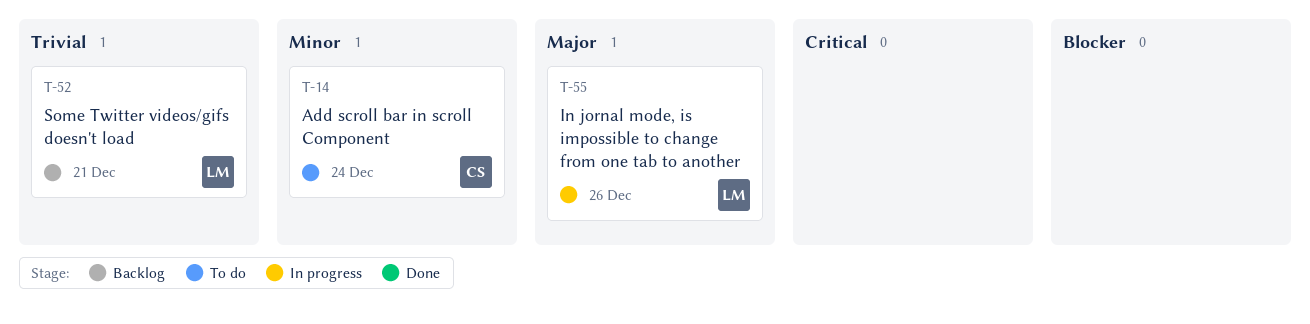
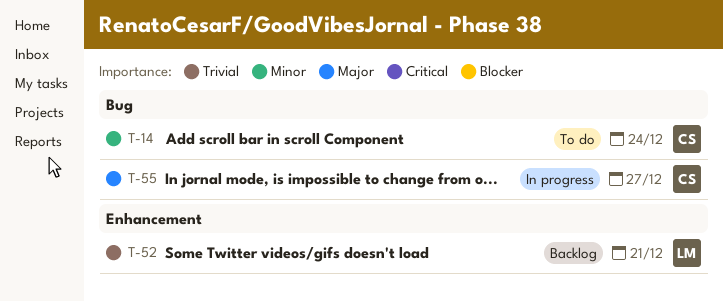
T-55, owner: LM -> CS
T-55, due: Dec 26 -> Dec 27

